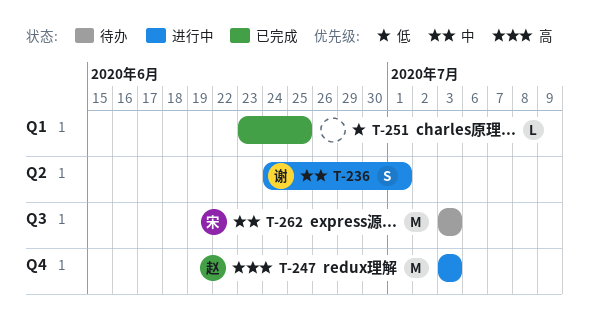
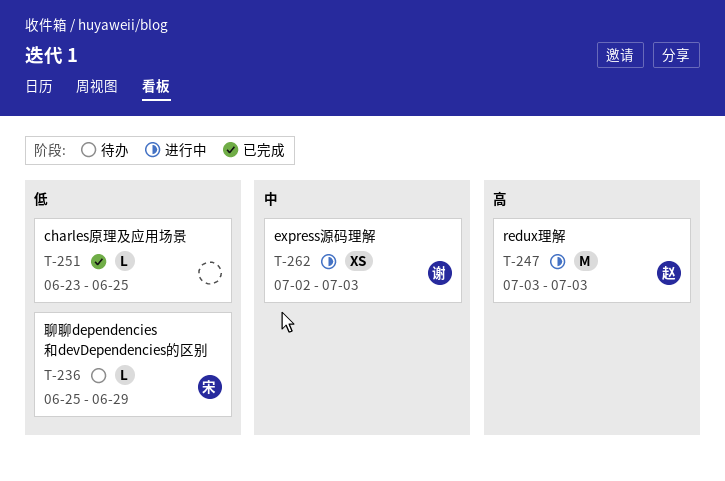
T-236, status: 进行中 -> 待办
T-236, owner: 谢 -> 宋
T-236, priority: 中 -> 低
T-236, estimate: S -> L
T-236, start: Jun 24 -> Jun 25
T-236, due: Jul 1 -> Jun 29
T-262, status: 待办 -> 进行中
T-262, owner: 宋 -> 谢
T-262, estimate: M -> XS
T-262, start: Jul 3 -> Jul 2

